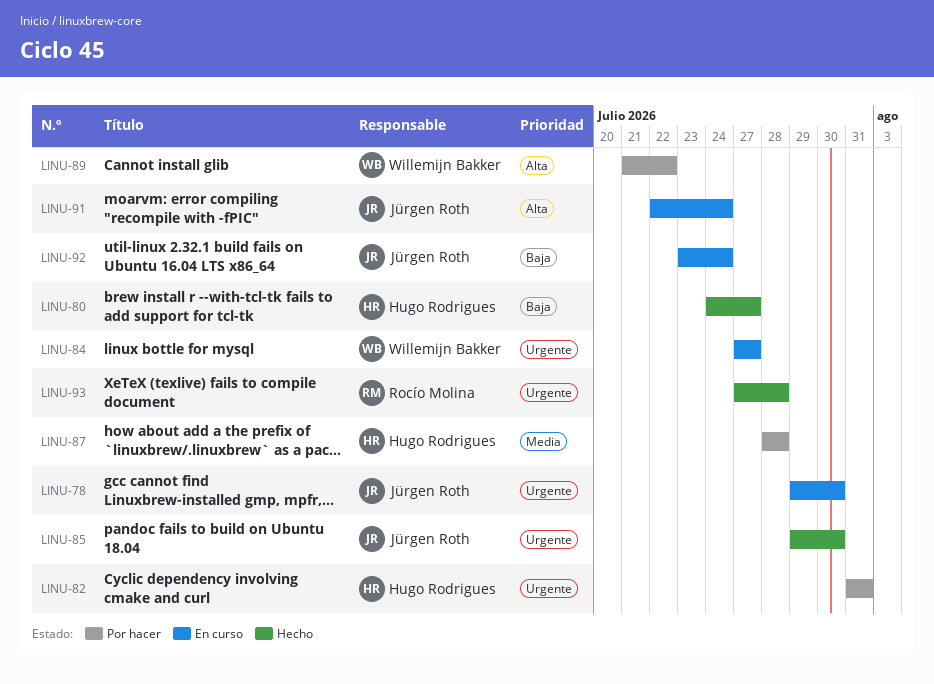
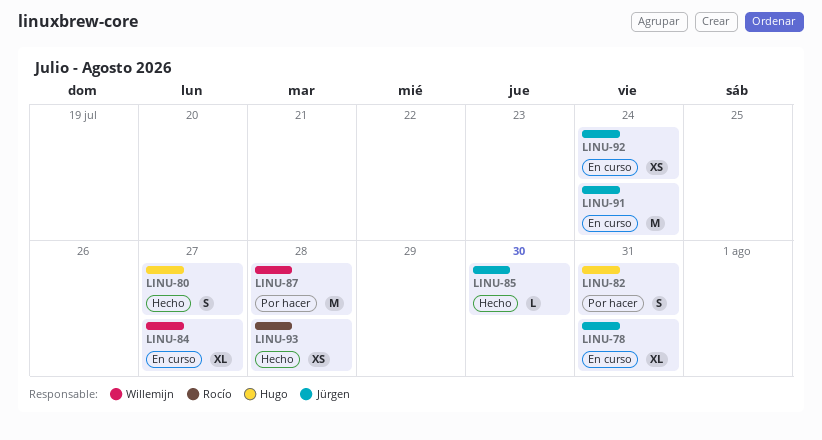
LINU-78, due: Jul 30 -> Jul 31
LINU-87, owner: Hugo Rodrigues -> Willemijn Bakker
LINU-89: present -> none

